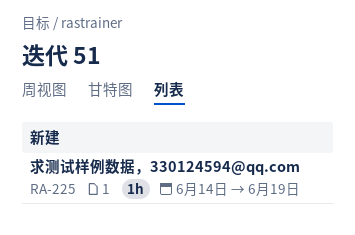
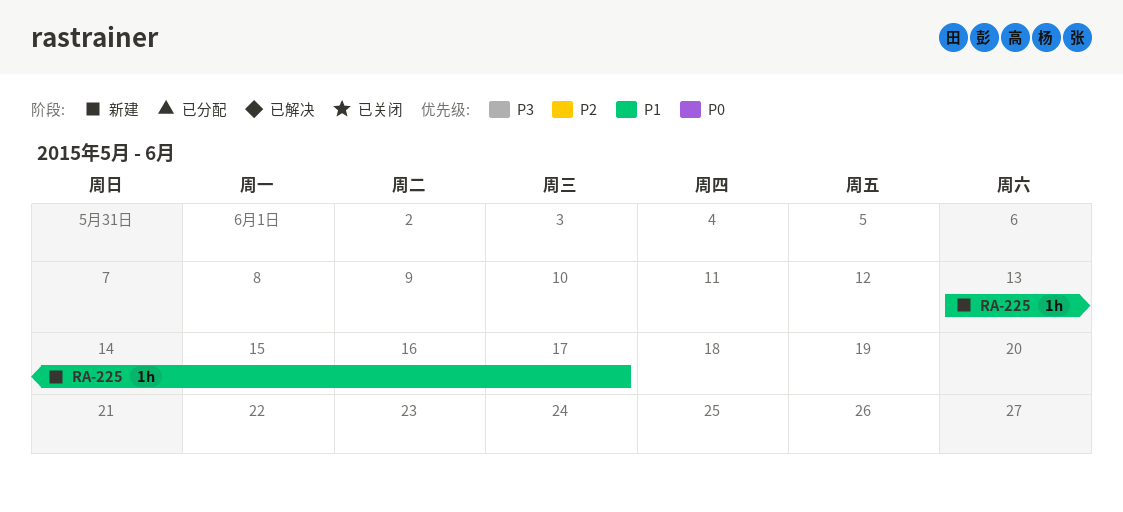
RA-225, start: Jun 14 -> Jun 13
RA-225, due: Jun 19 -> Jun 17

